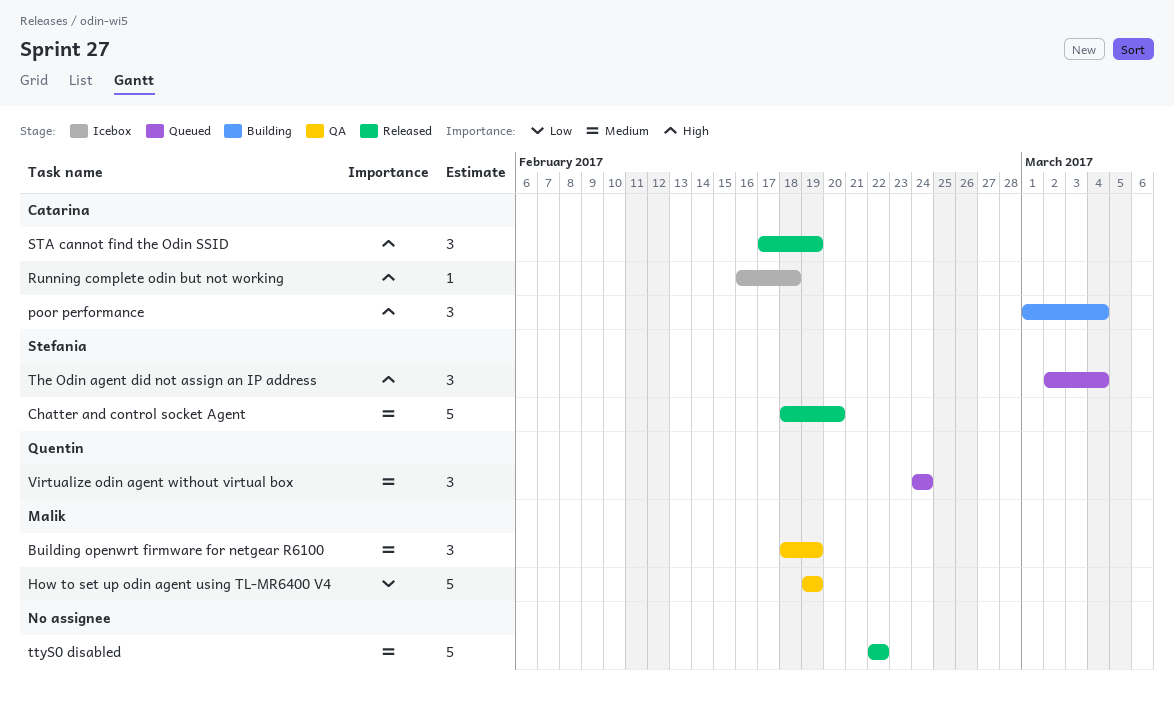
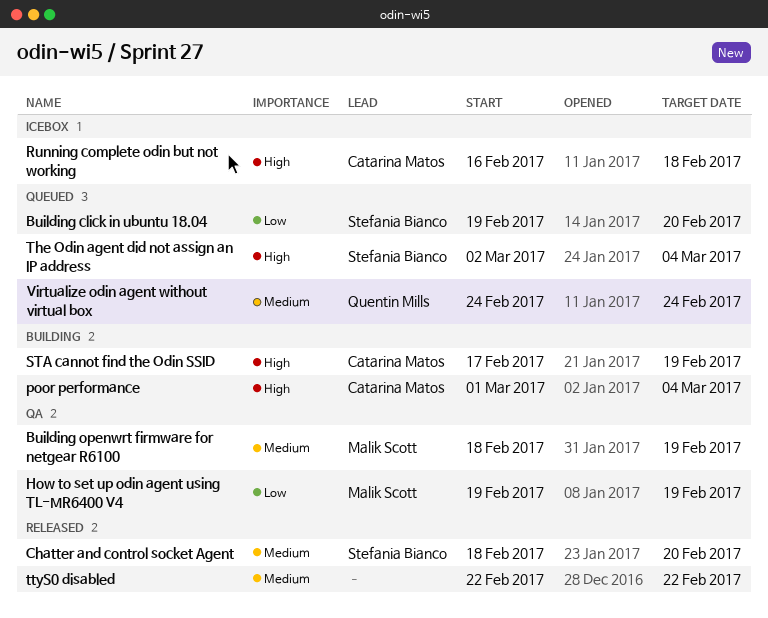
Building click in ubuntu 18.04: none -> present
STA cannot find the Odin SSID, status: Released -> Building

